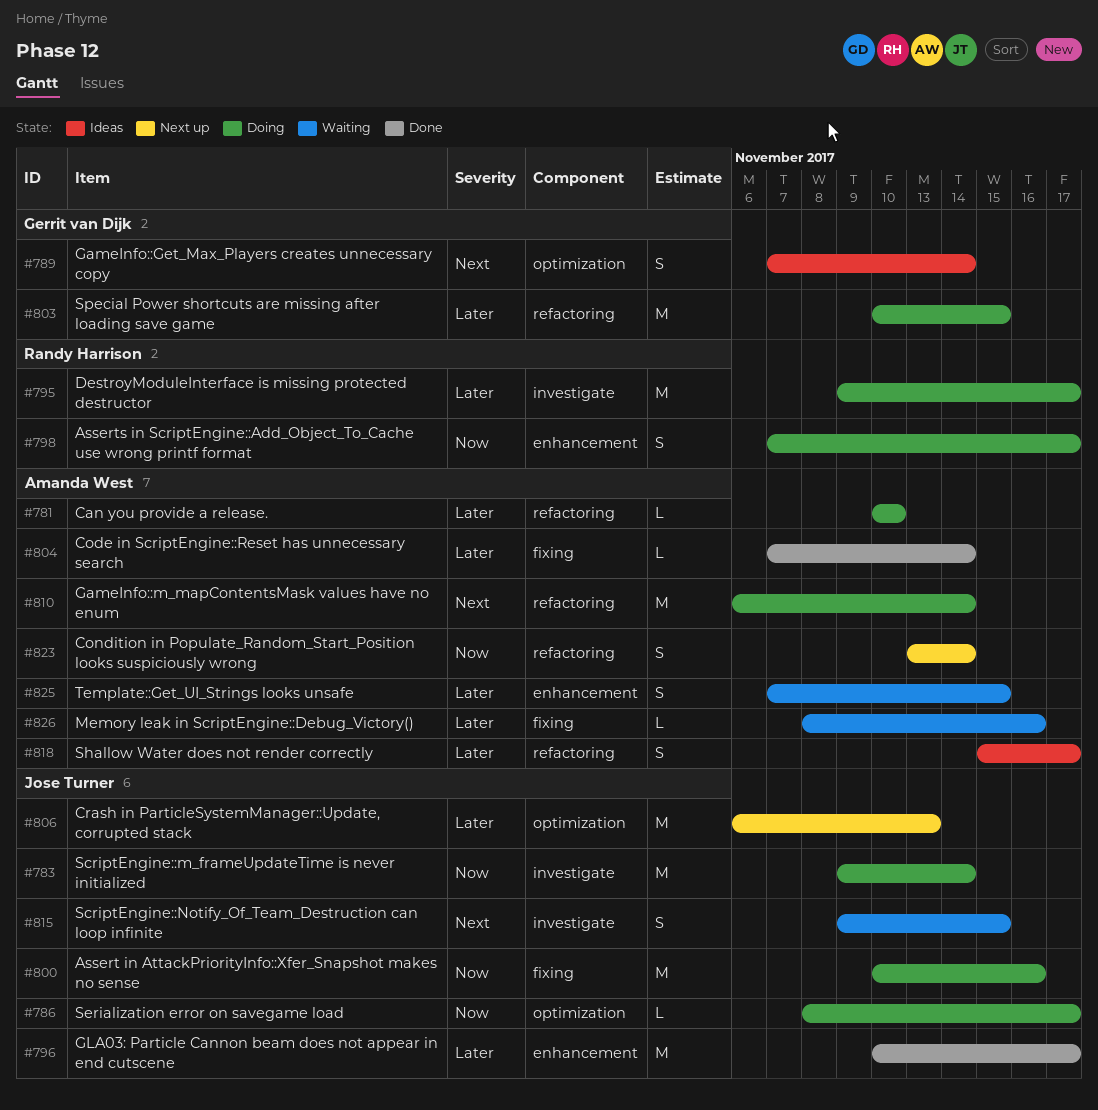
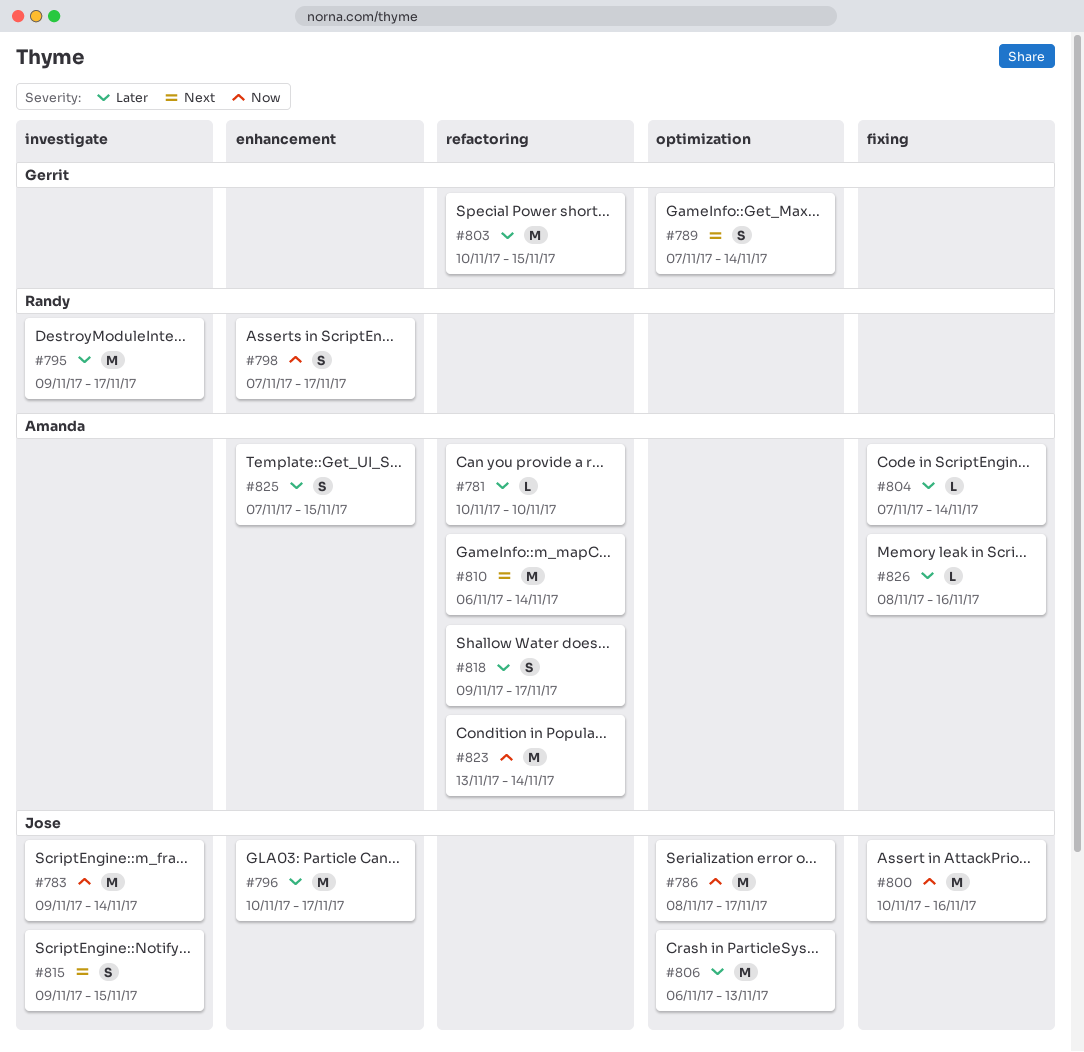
#786, estimate: L -> M
#818, start: Nov 15 -> Nov 9
#823, estimate: S -> M

